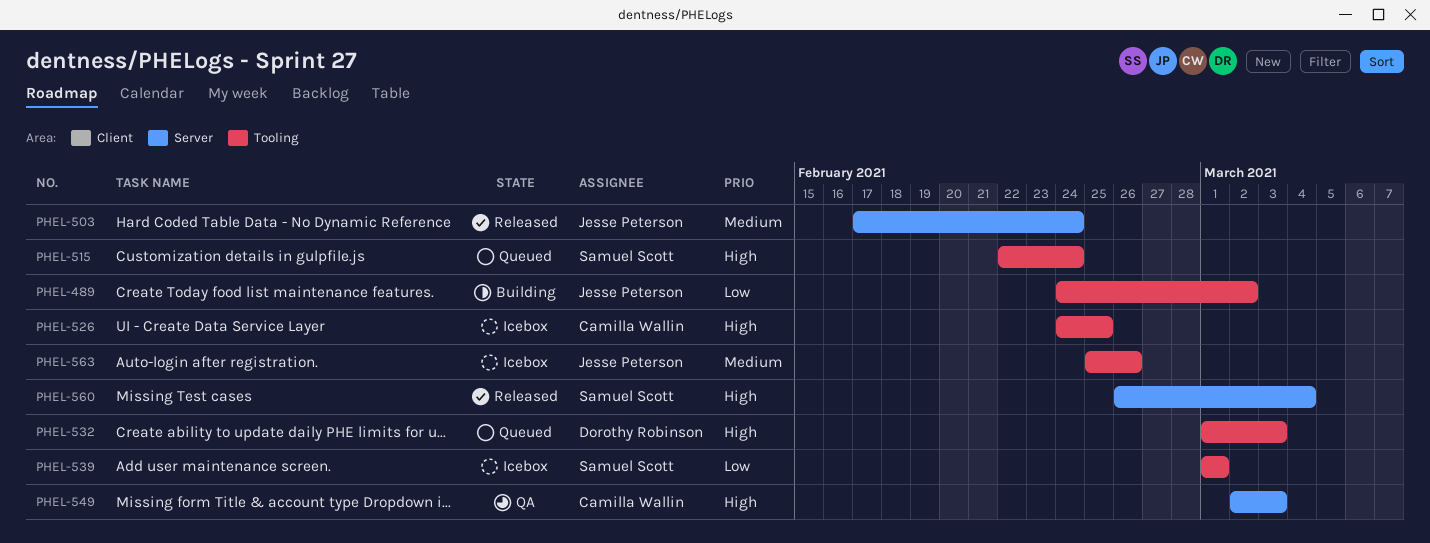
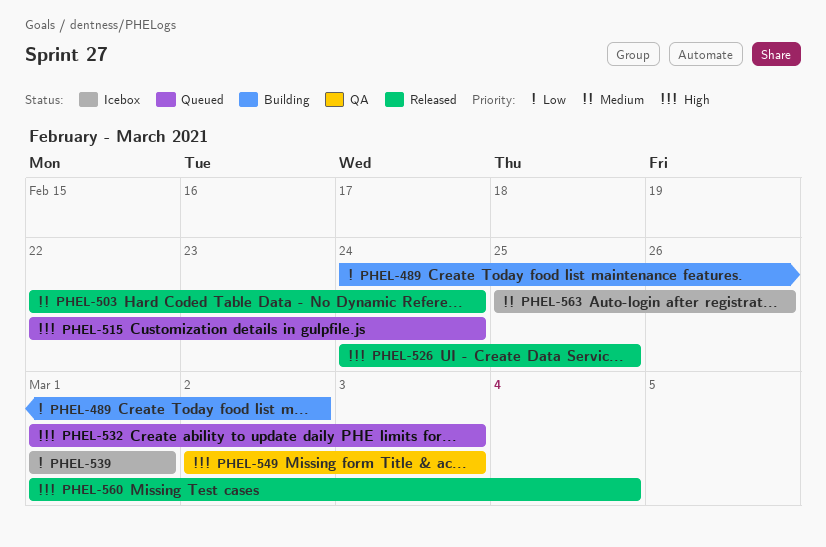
PHEL-503, start: Feb 17 -> Feb 22
PHEL-526, status: Icebox -> Released
PHEL-560, start: Feb 26 -> Mar 1

